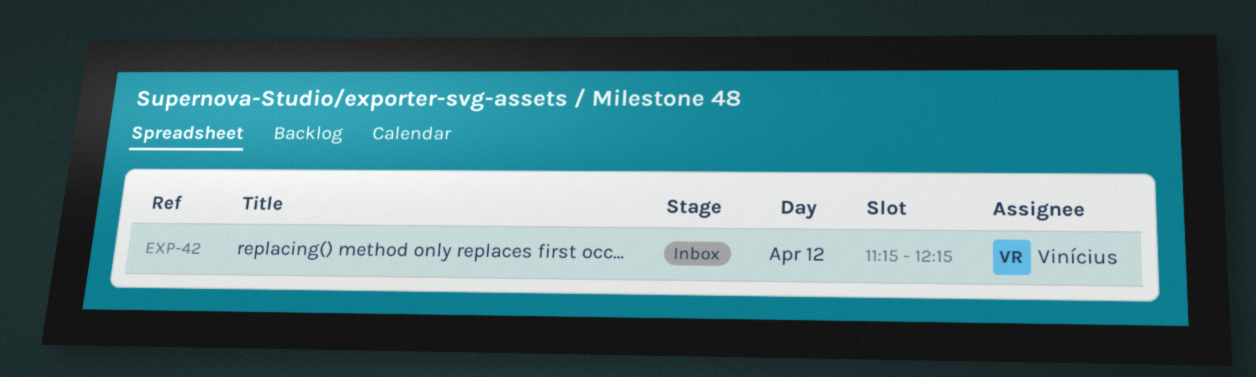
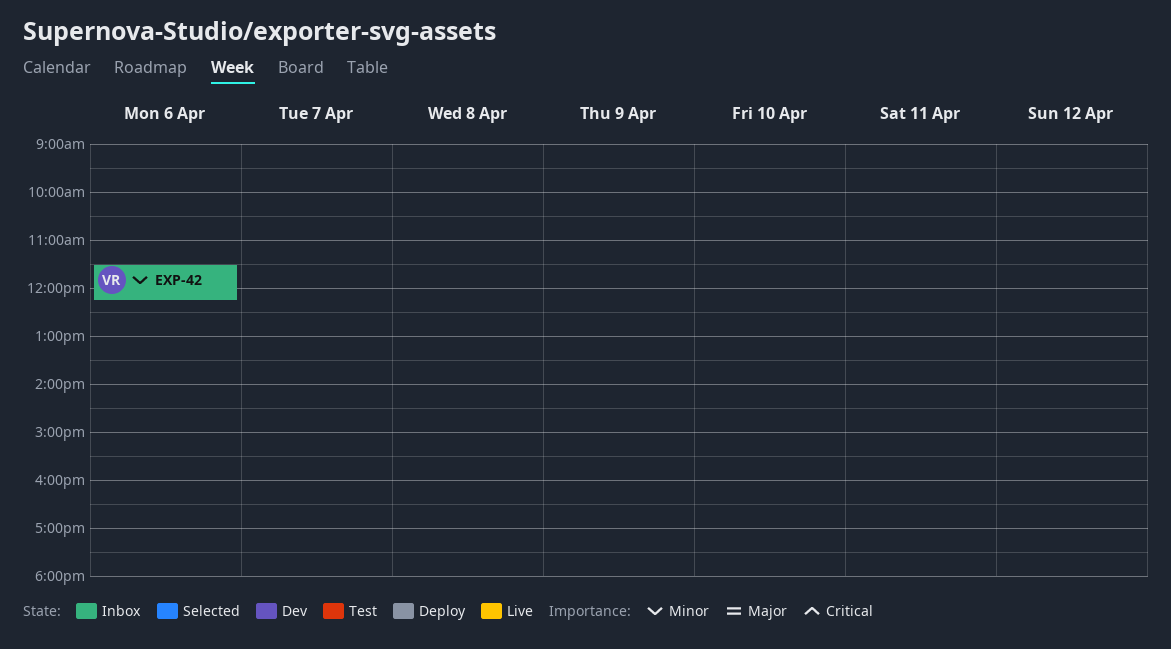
EXP-42, day: Apr 12 -> Apr 6
EXP-42, begins: 11:15 -> 11:30

